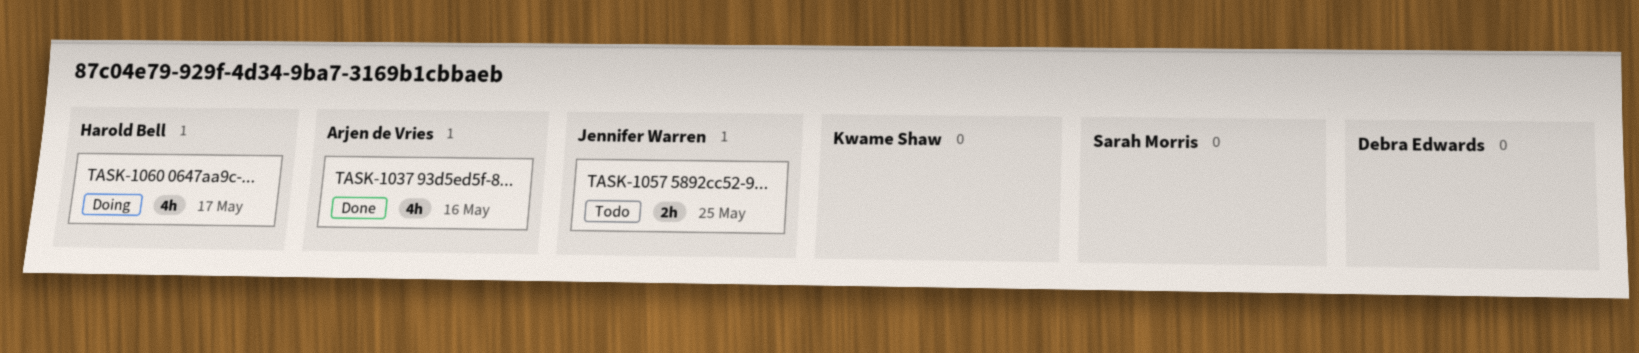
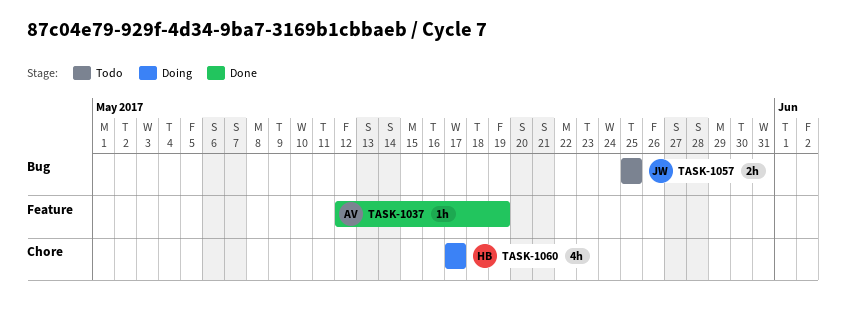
TASK-1037, estimate: 4h -> 1h
TASK-1037, due: May 16 -> May 19

